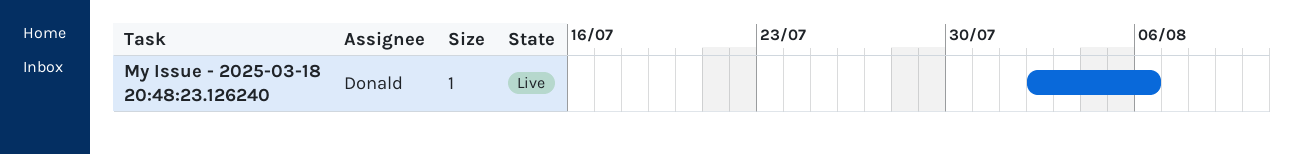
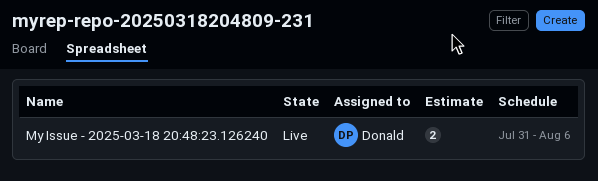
My Issue - 2025-03-18 20:48:23.126240, estimate: 1 -> 2
My Issue - 2025-03-18 20:48:23.126240, start: Aug 2 -> Jul 31

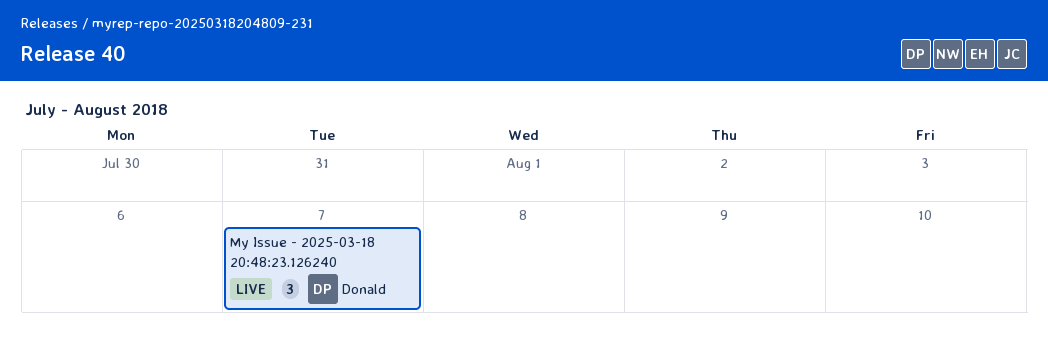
My Issue - 2025-03-18 20:48:23.126240, estimate: 2 -> 3
My Issue - 2025-03-18 20:48:23.126240, due: Aug 6 -> Aug 7

